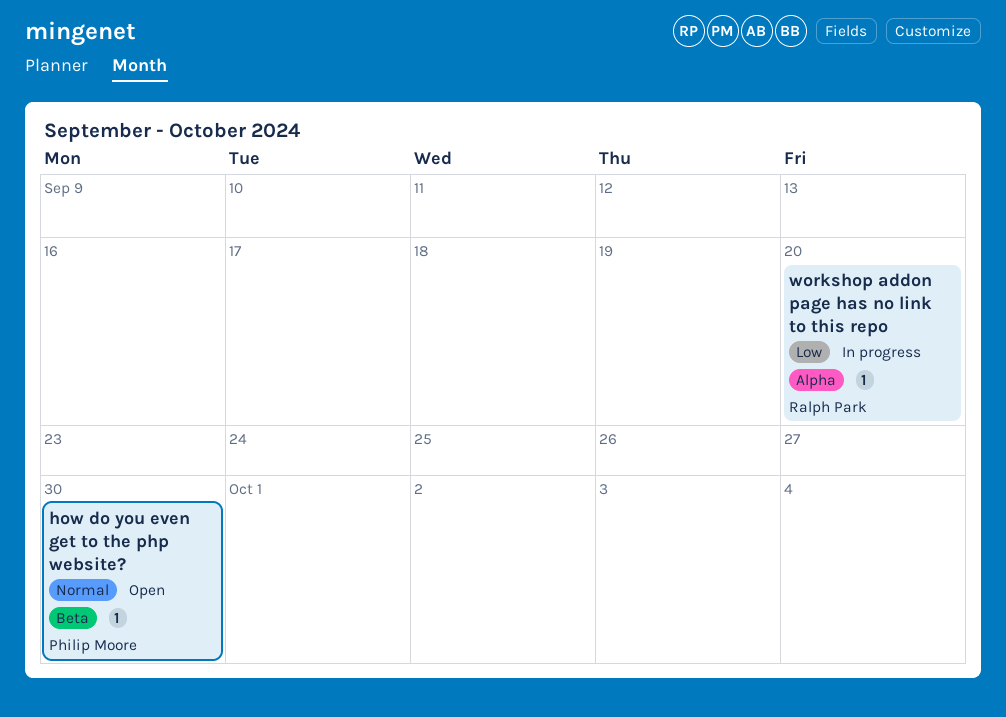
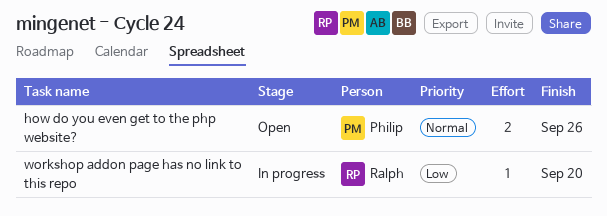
how do you even get to the php website?, estimate: 1 -> 2
how do you even get to the php website?, due: Sep 30 -> Sep 26

